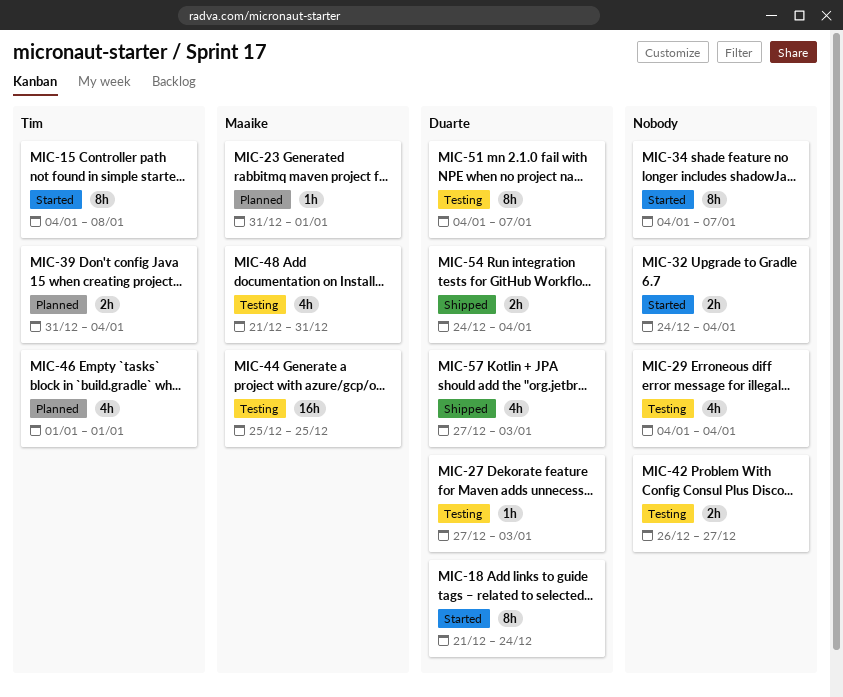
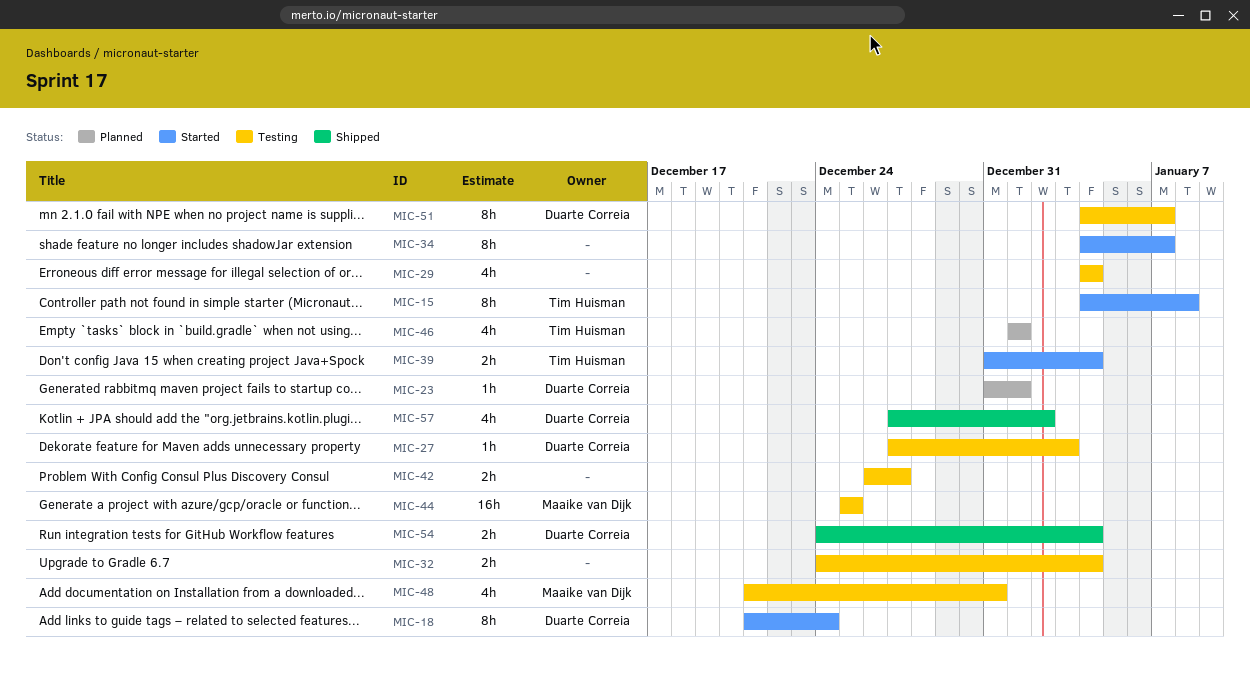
MIC-23, owner: Maaike van Dijk -> Duarte Correia
MIC-32, status: Started -> Testing
MIC-39, status: Planned -> Started
MIC-57, due: Jan 3 -> Jan 2

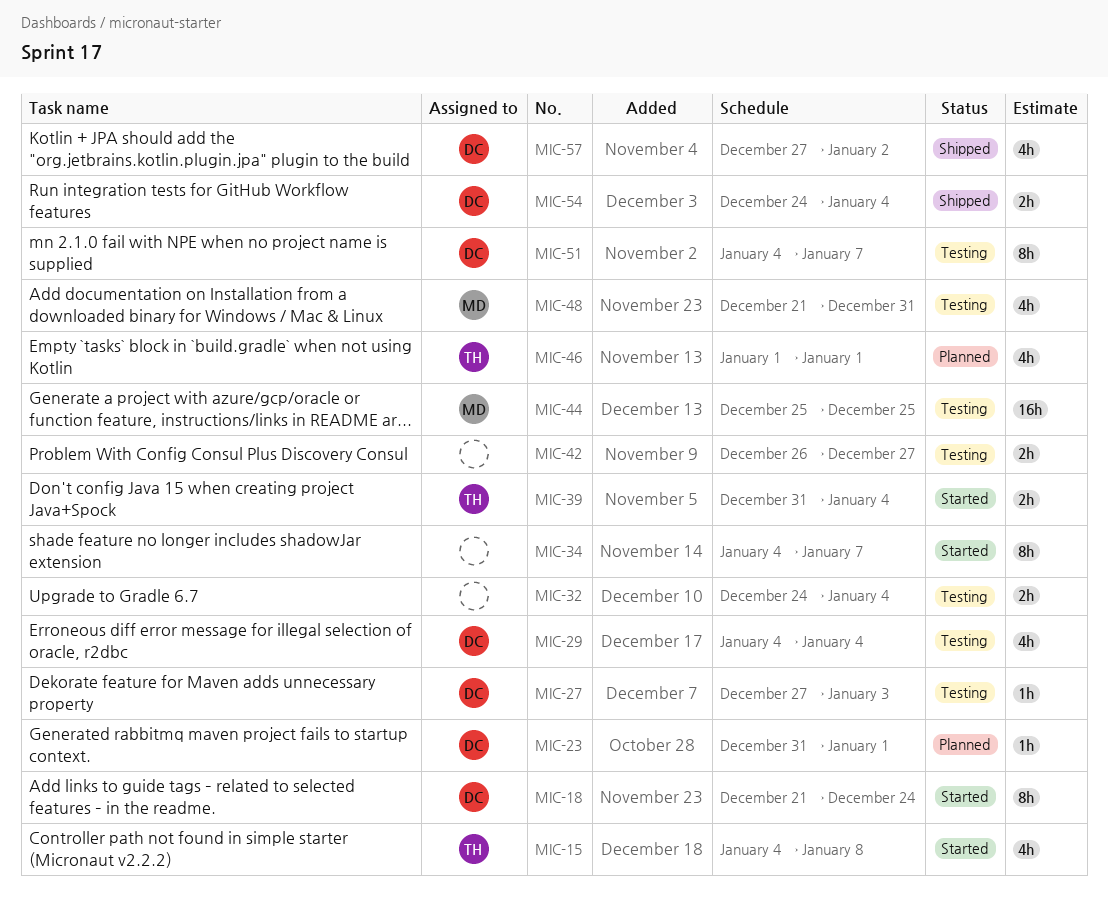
MIC-15, estimate: 8h -> 4h
MIC-29, owner: none -> Duarte Correia

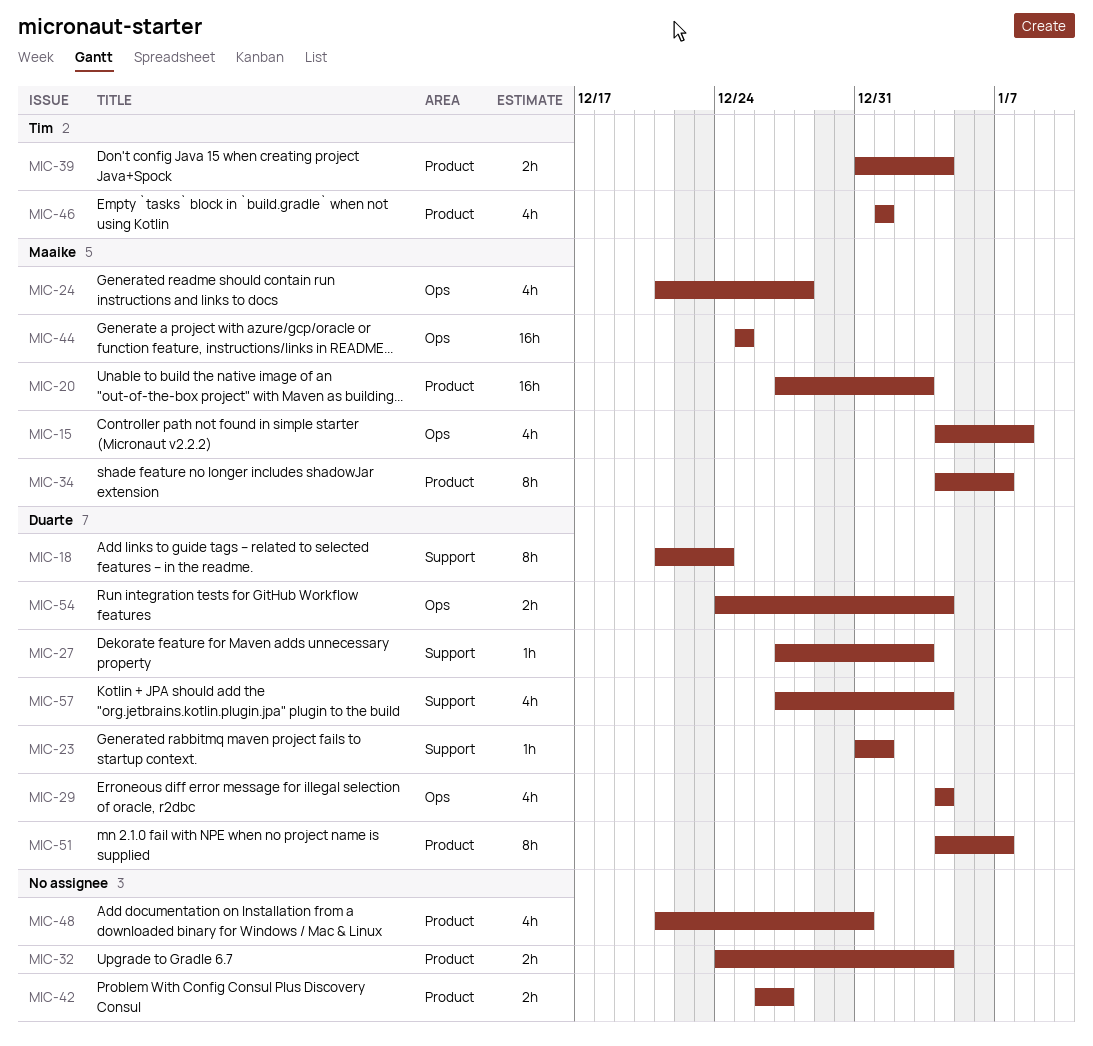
MIC-15, owner: Tim -> Maaike
MIC-20: none -> present
MIC-24: none -> present
MIC-34, owner: none -> Maaike
MIC-48, owner: Maaike -> none
MIC-57, due: Jan 2 -> Jan 4

